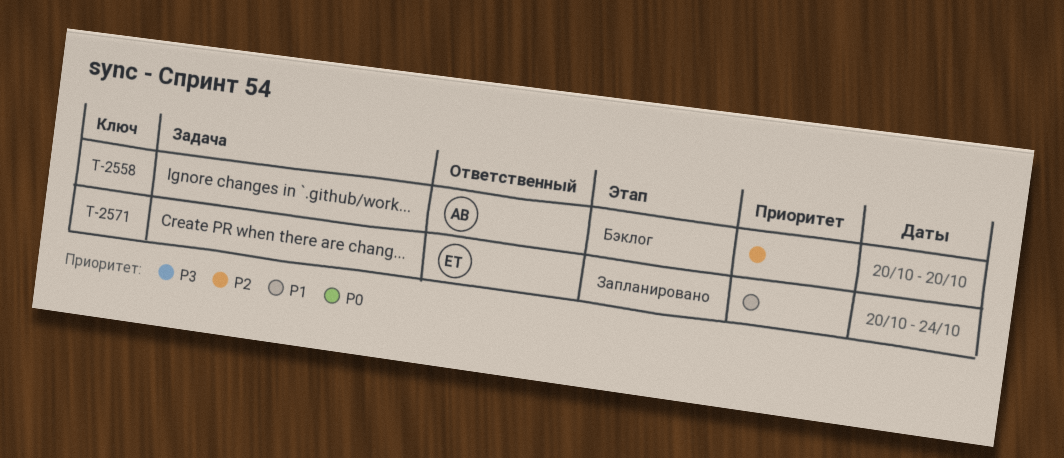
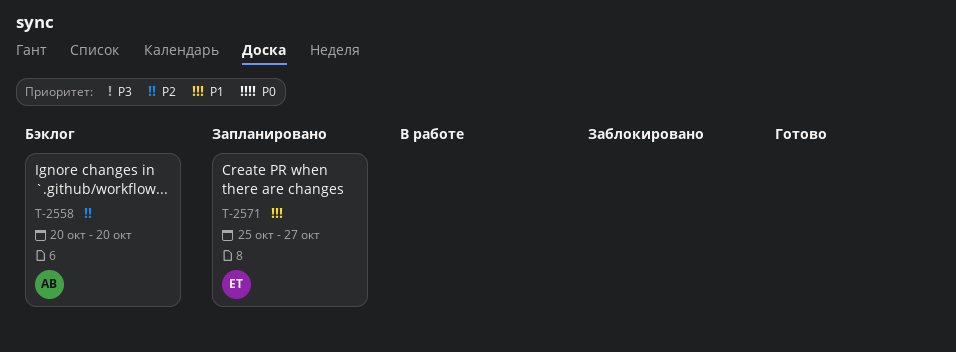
T-2571, start: Oct 20 -> Oct 25
T-2571, due: Oct 24 -> Oct 27

